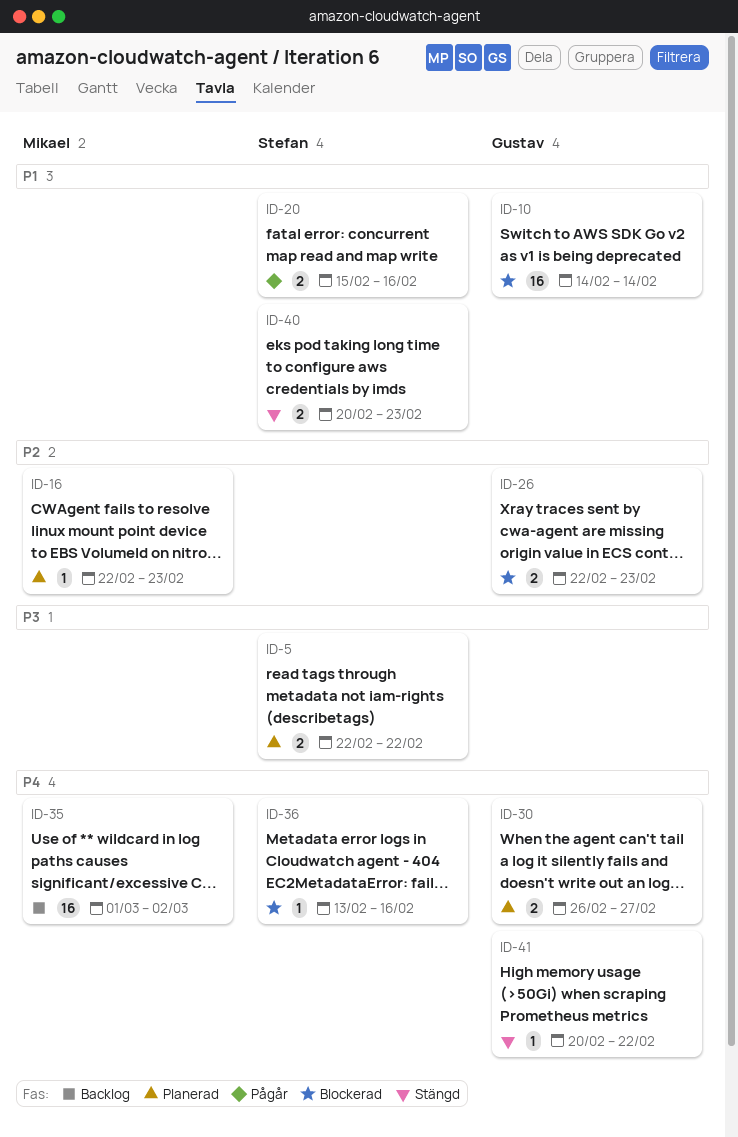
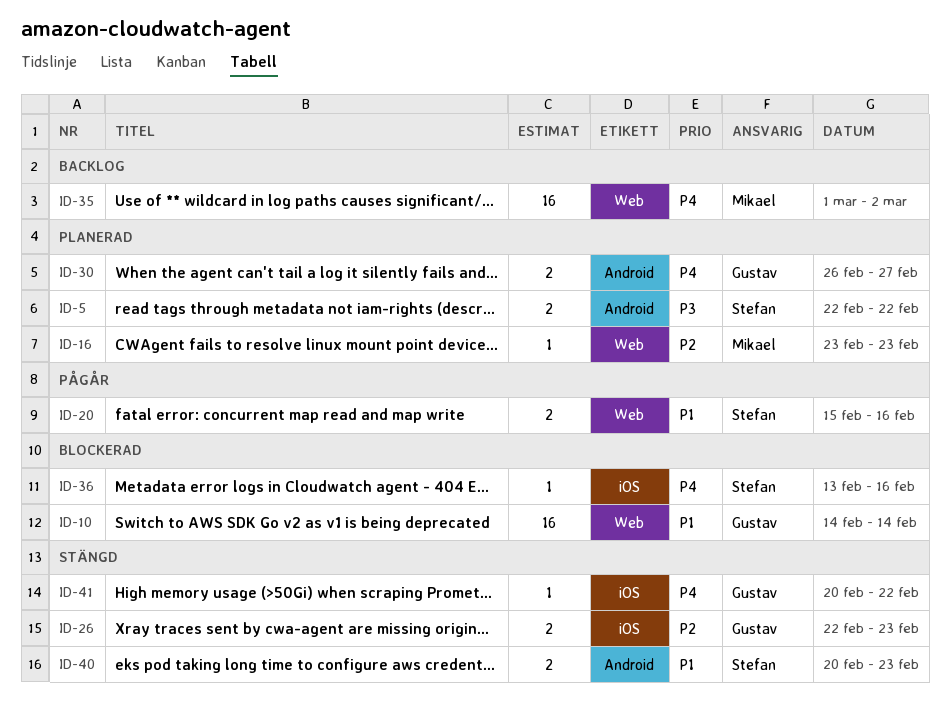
ID-16, start: Feb 22 -> Feb 23
ID-26, status: Blockerad -> Stängd

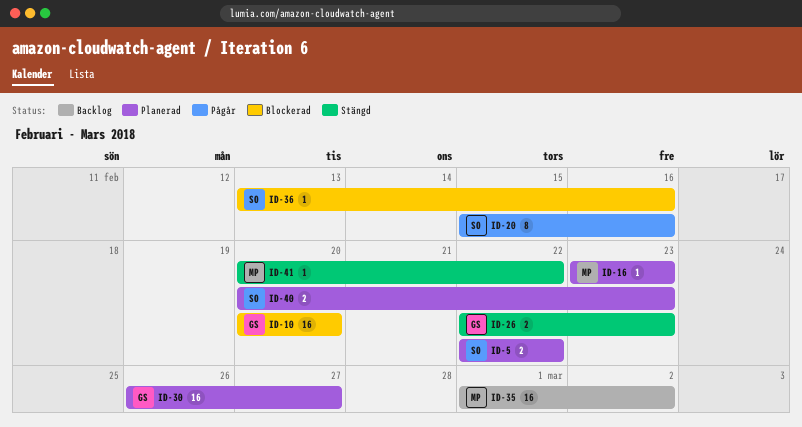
ID-10, start: Feb 14 -> Feb 20
ID-10, due: Feb 14 -> Feb 20
ID-20, estimate: 2 -> 8
ID-30, estimate: 2 -> 16
ID-40, status: Stängd -> Planerad
ID-41, owner: Gustav -> Mikael

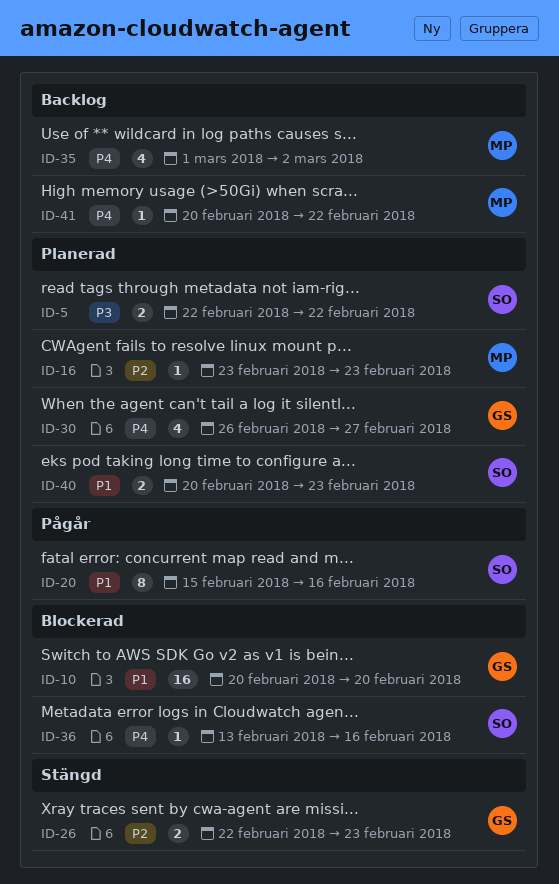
ID-30, estimate: 16 -> 4
ID-35, estimate: 16 -> 4
ID-41, status: Stängd -> Backlog

